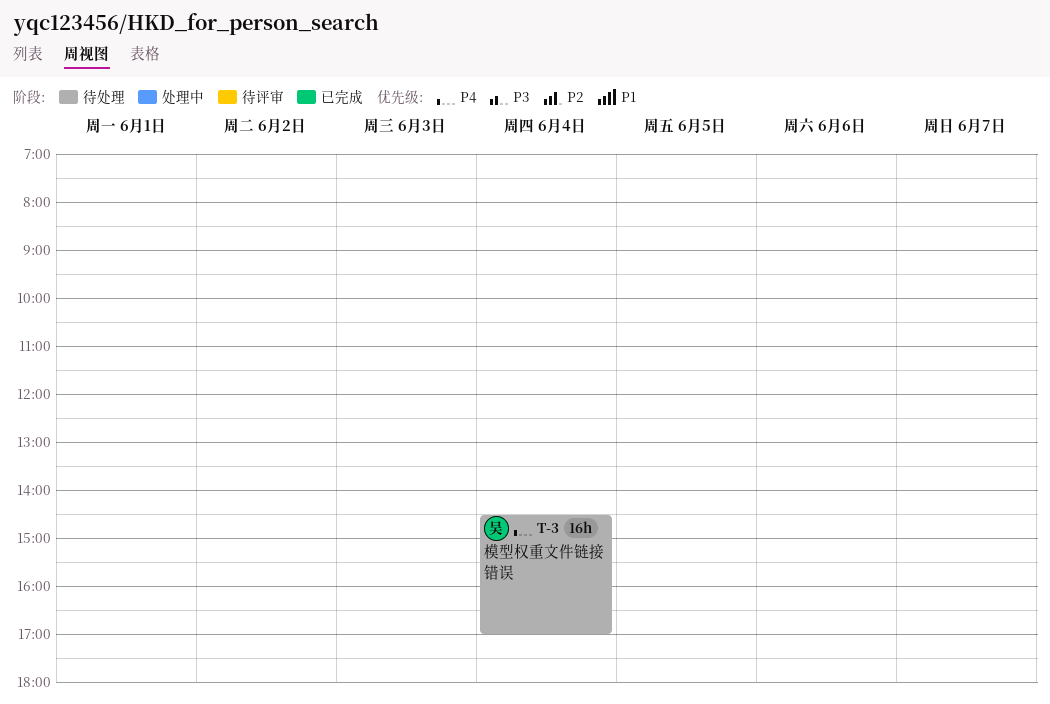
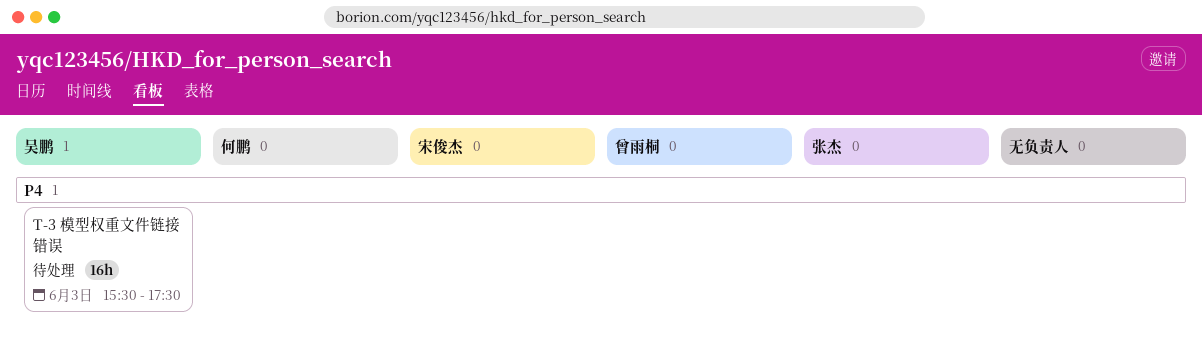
T-3, day: Jun 4 -> Jun 3
T-3, begins: 14:30 -> 15:30
T-3, ends: 17:00 -> 17:30

